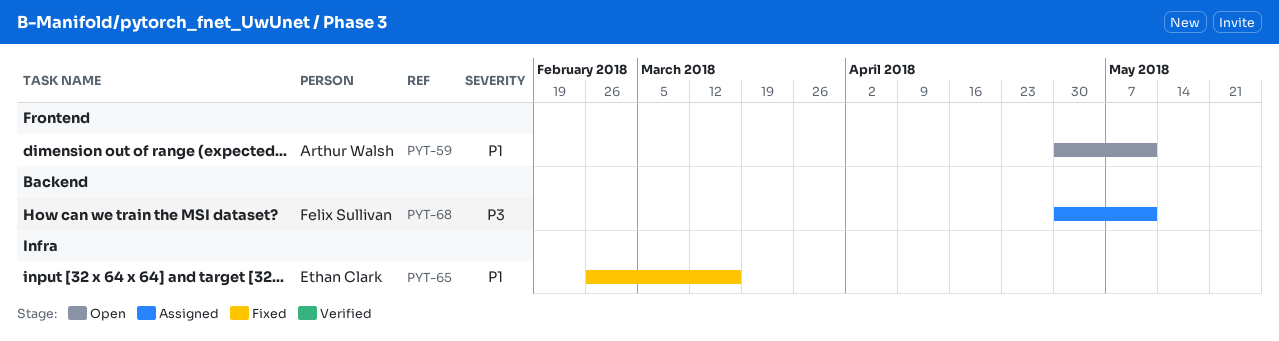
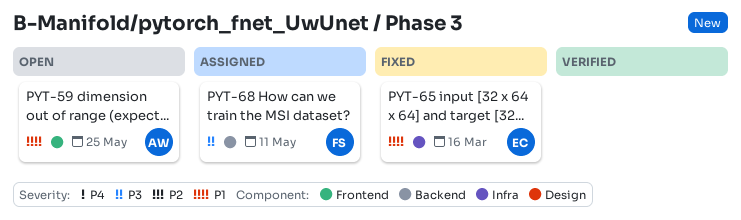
PYT-59, due: May 11 -> May 25

